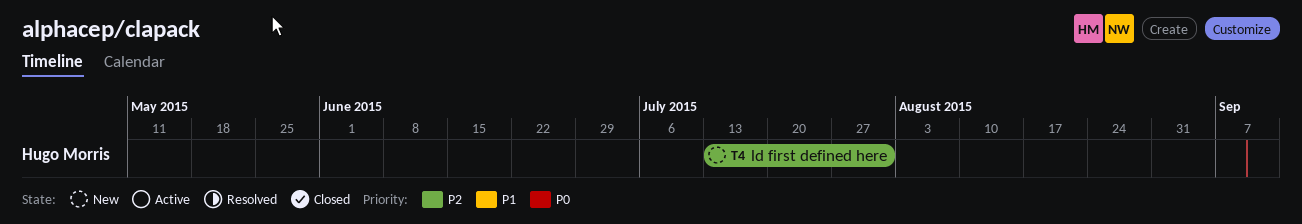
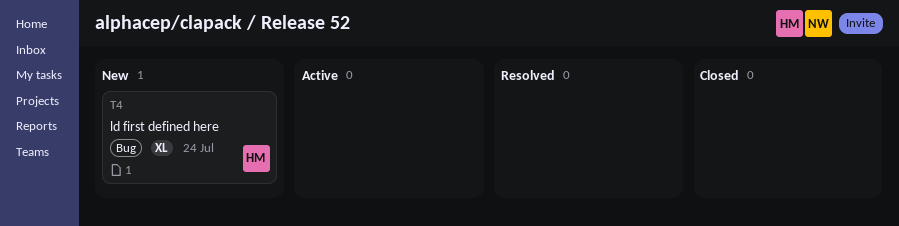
T4, due: Jul 31 -> Jul 24

